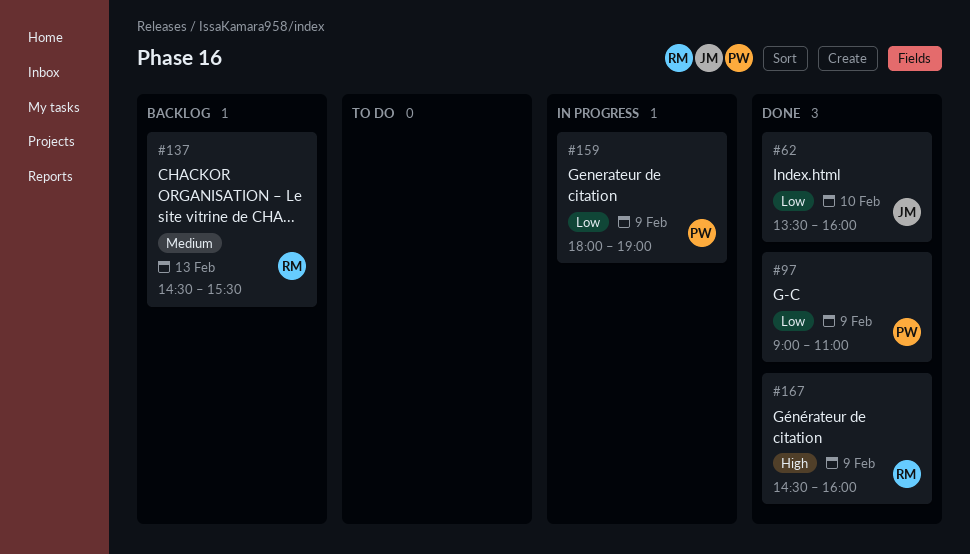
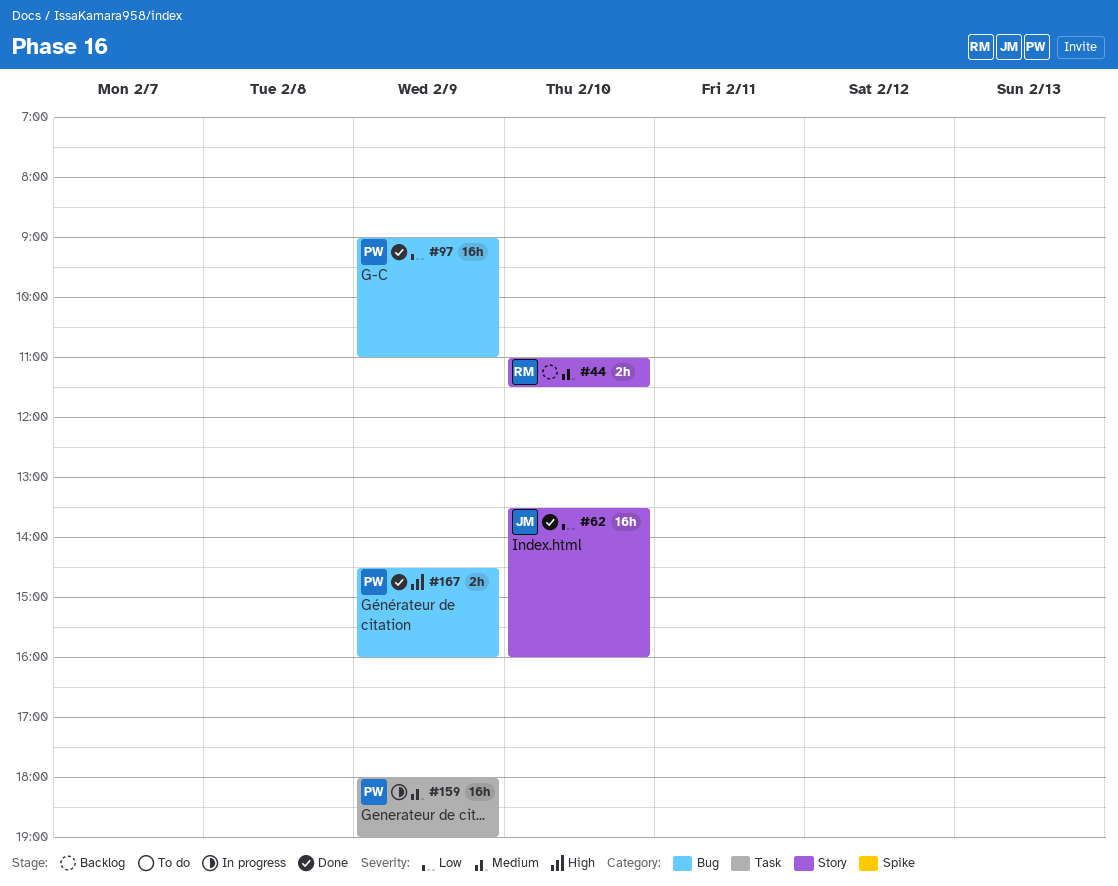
#44: none -> present
#137: present -> none
#159, priority: Low -> Medium
#167, owner: RM -> PW

